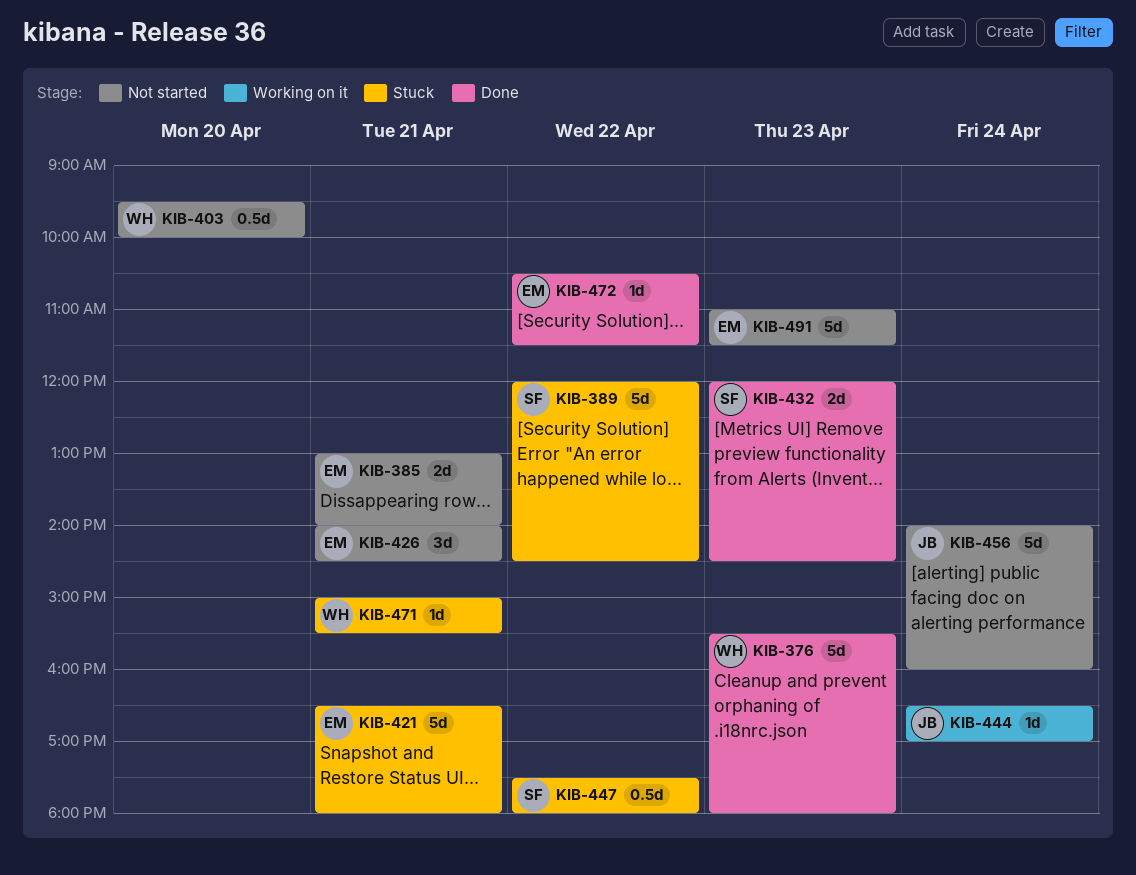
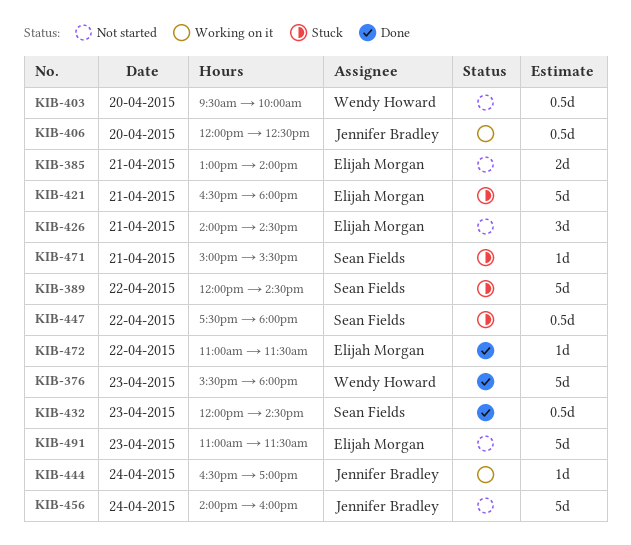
KIB-406: none -> present
KIB-432, estimate: 2d -> 0.5d
KIB-471, owner: Wendy Howard -> Sean Fields
KIB-472, begins: 10:30 -> 11:00

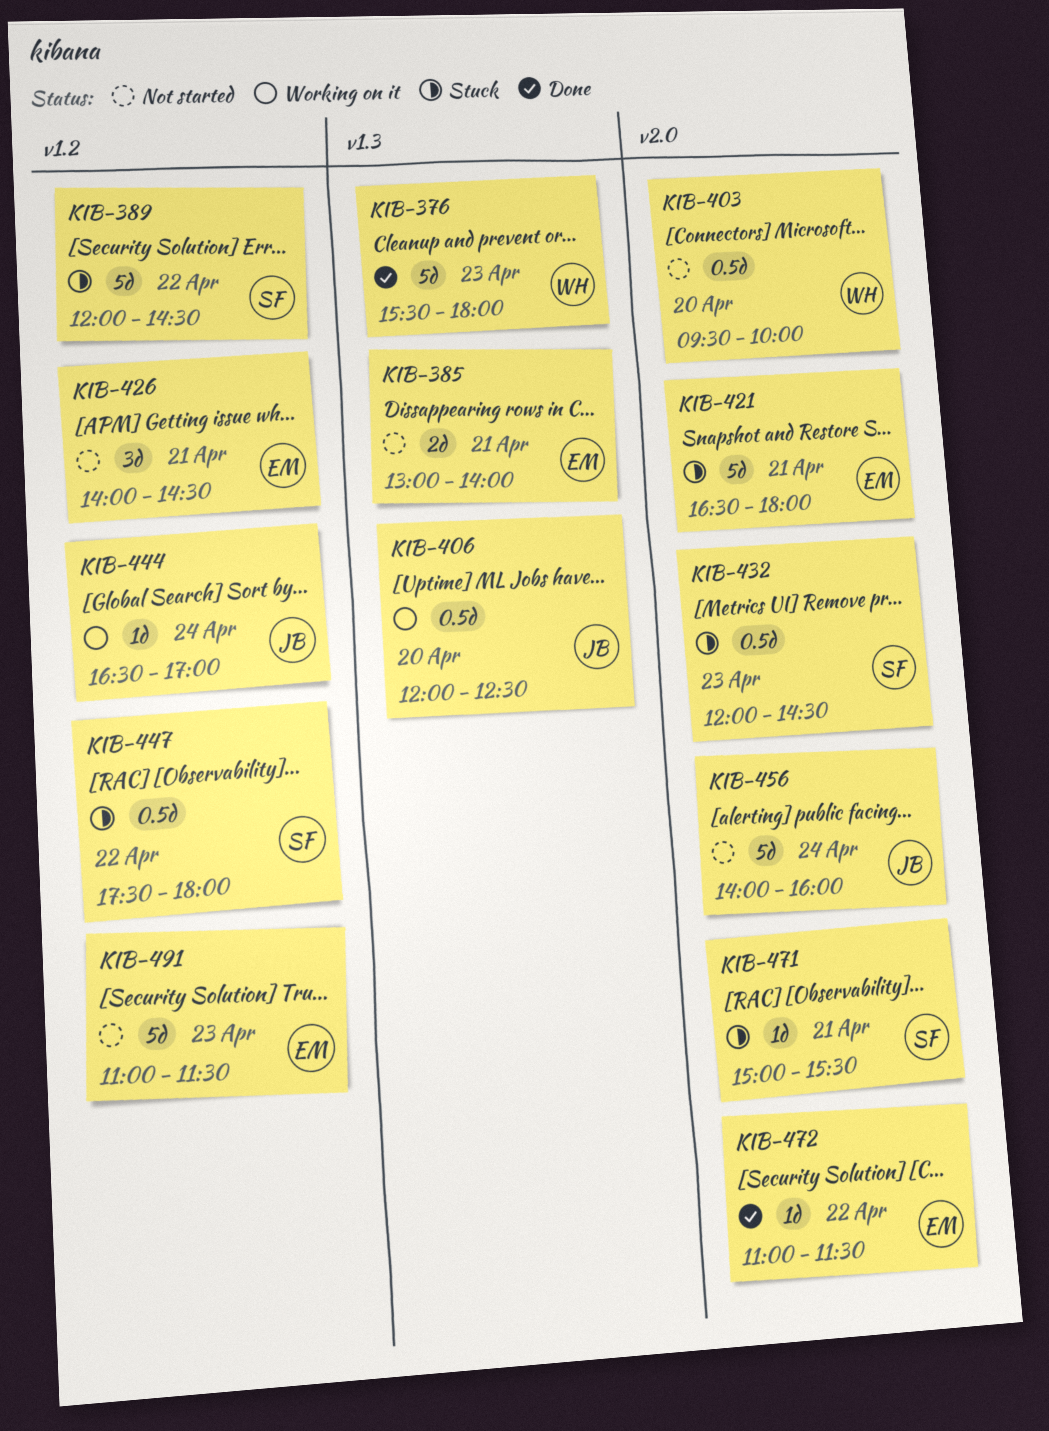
KIB-432, status: Done -> Stuck

